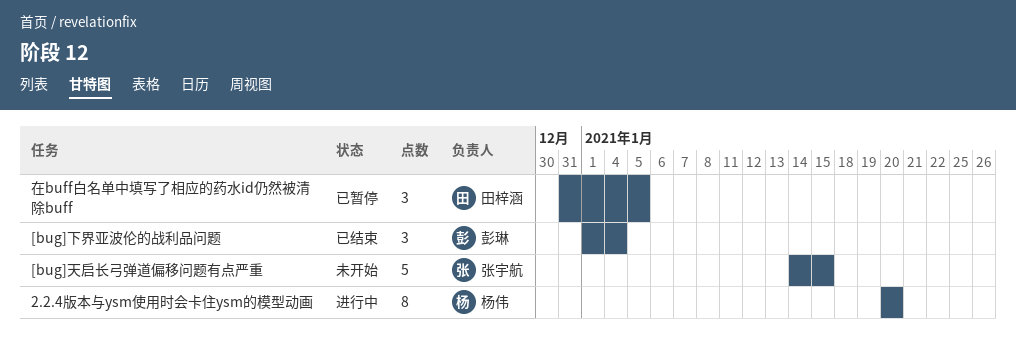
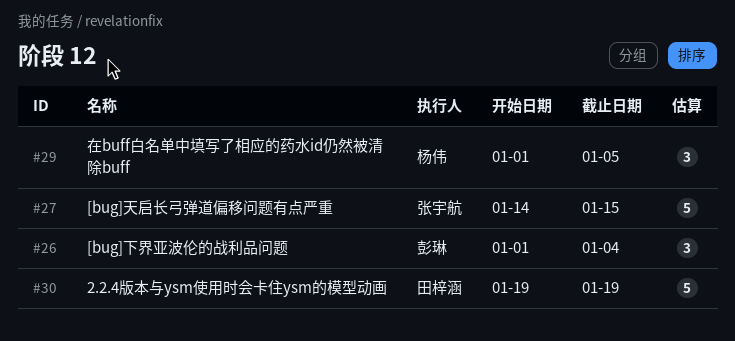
2.2.4版本与ysm使用时会卡住ysm的模型动画, owner: 杨伟 -> 田梓涵
2.2.4版本与ysm使用时会卡住ysm的模型动画, estimate: 8 -> 5
2.2.4版本与ysm使用时会卡住ysm的模型动画, start: Jan 20 -> Jan 19
2.2.4版本与ysm使用时会卡住ysm的模型动画, due: Jan 20 -> Jan 19
在buff白名单中填写了相应的药水id仍然被清除buff, owner: 田梓涵 -> 杨伟
在buff白名单中填写了相应的药水id仍然被清除buff, start: Dec 31 -> Jan 1

